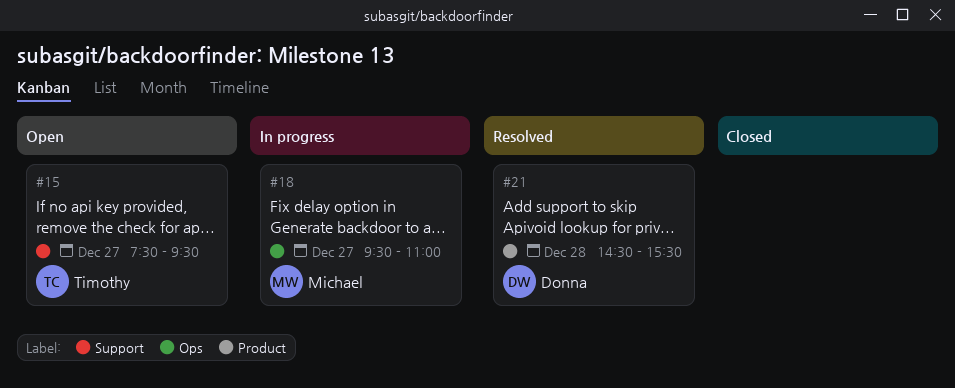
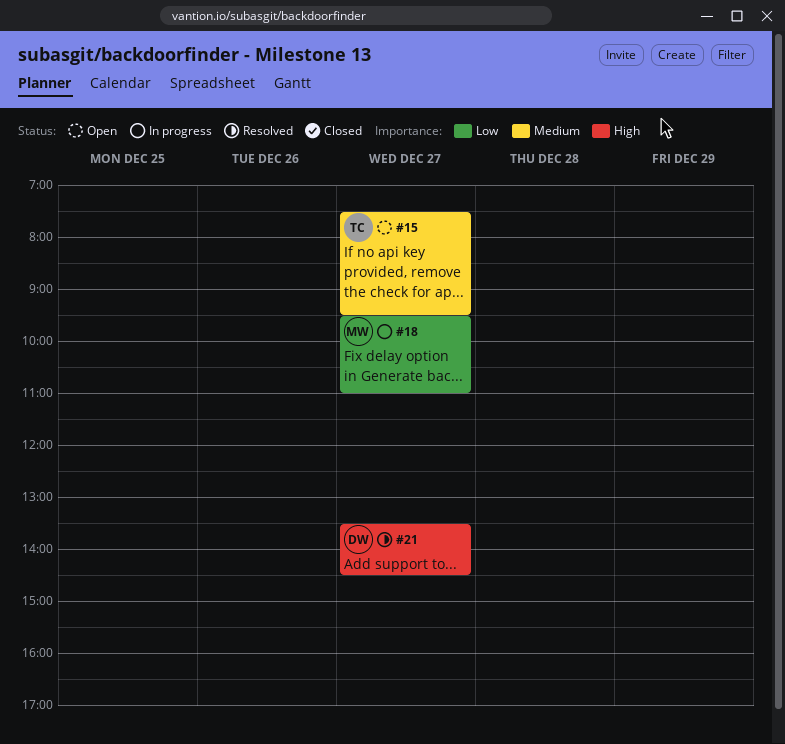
#21, day: Dec 28 -> Dec 27
#21, begins: 14:30 -> 13:30
#21, ends: 15:30 -> 14:30

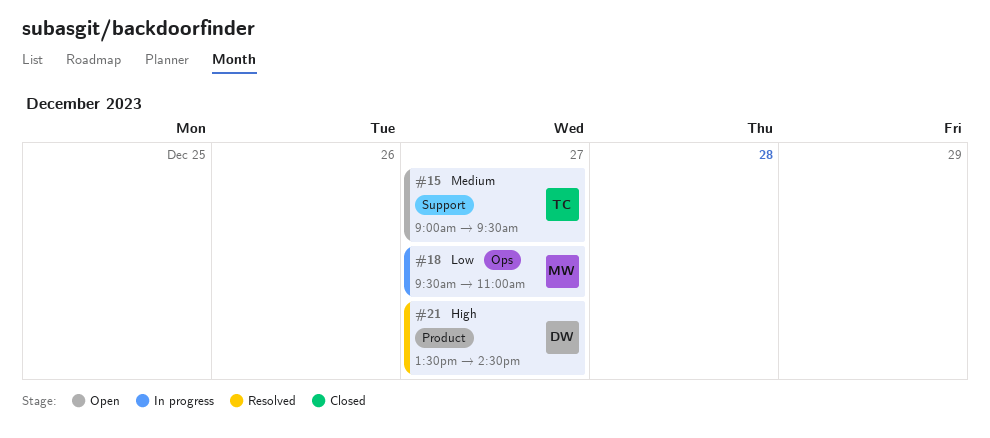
#15, begins: 07:30 -> 09:00

